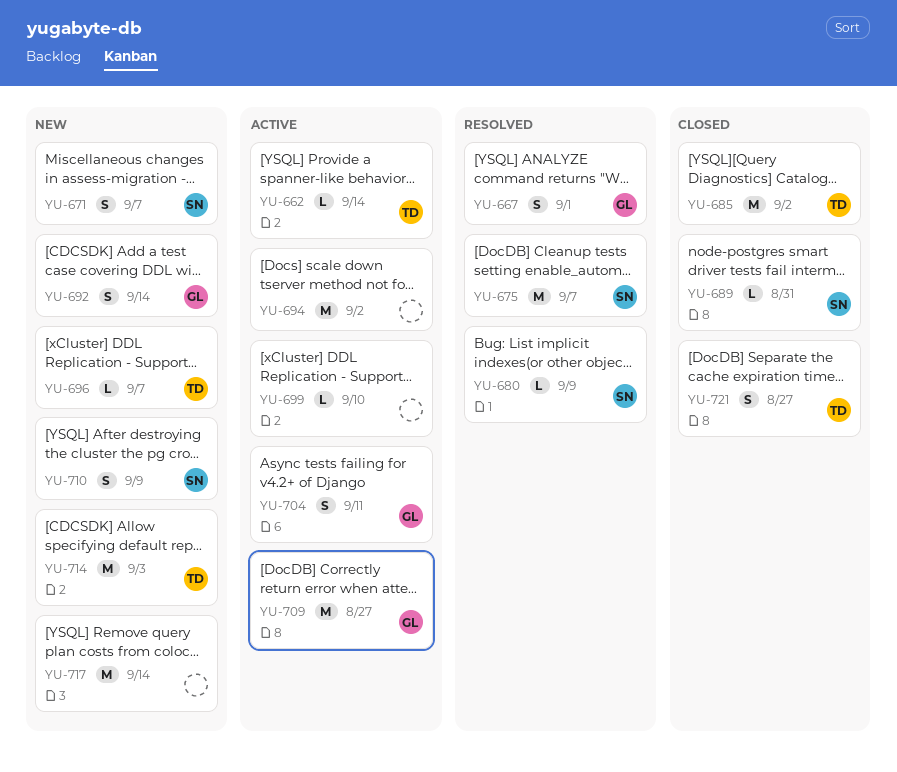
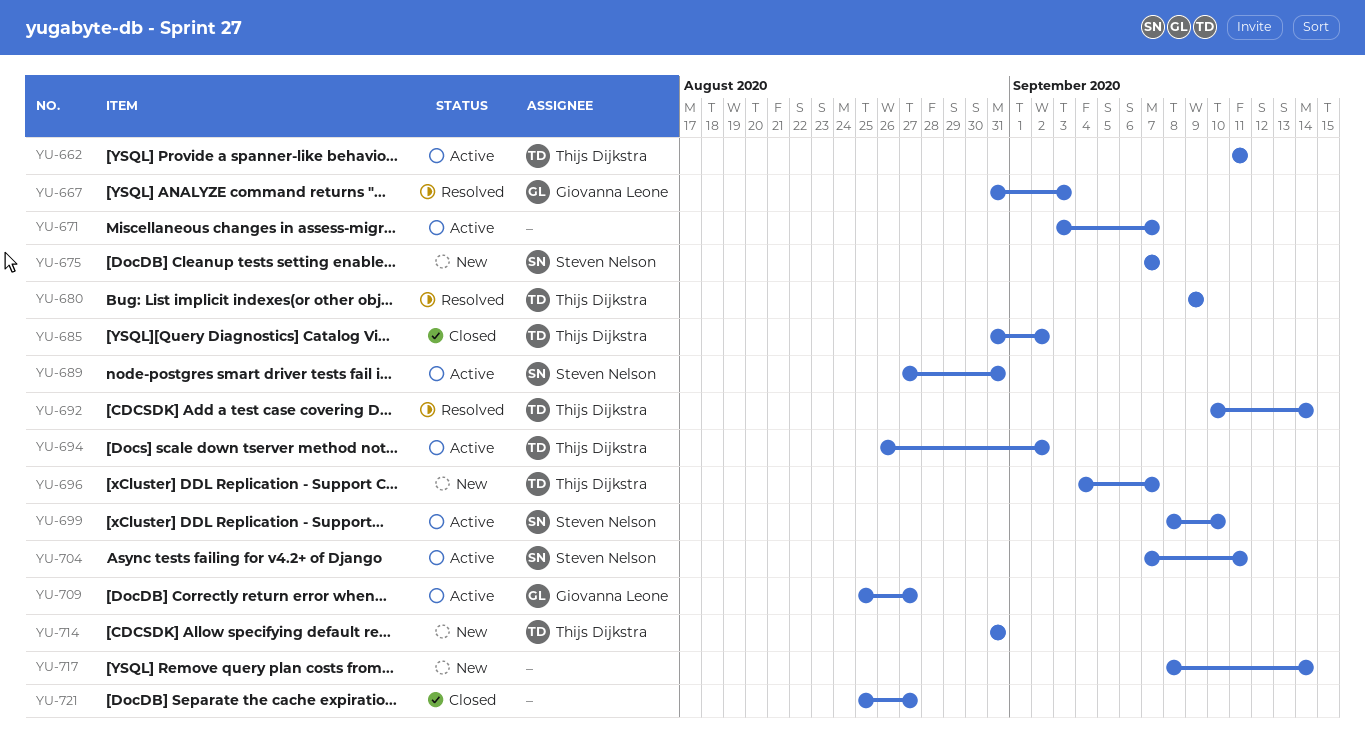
YU-662, due: Sep 14 -> Sep 11
YU-667, due: Sep 1 -> Sep 3
YU-671, status: New -> Active
YU-671, owner: Steven Nelson -> none
YU-675, status: Resolved -> New
YU-680, owner: Steven Nelson -> Thijs Dijkstra
YU-689, status: Closed -> Active
YU-692, status: New -> Resolved
YU-692, owner: Giovanna Leone -> Thijs Dijkstra
YU-694, owner: none -> Thijs Dijkstra
YU-699, owner: none -> Steven Nelson
YU-704, owner: Giovanna Leone -> Steven Nelson
YU-710: present -> none
YU-714, due: Sep 3 -> Aug 31
YU-721, owner: Thijs Dijkstra -> none

